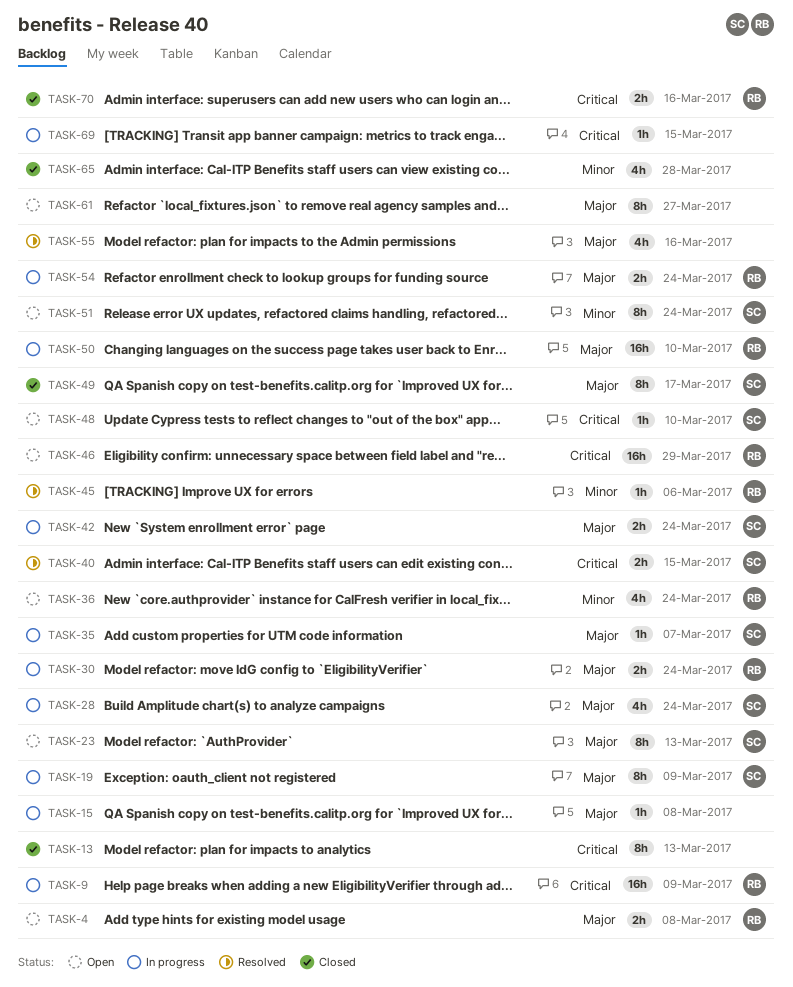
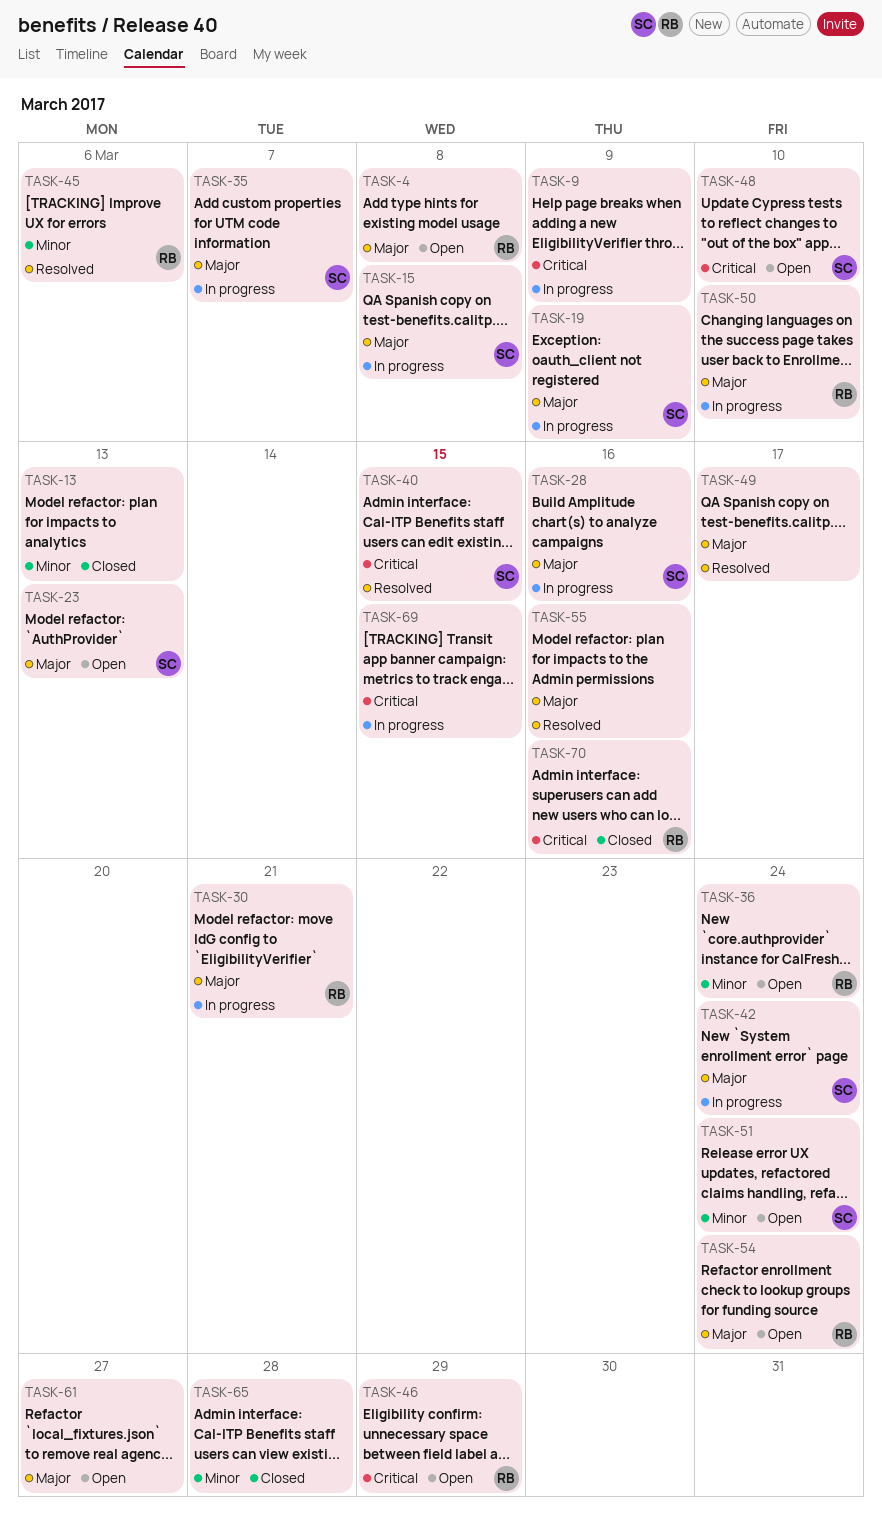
TASK-9, owner: RB -> none
TASK-13, priority: Critical -> Minor
TASK-15, owner: none -> SC
TASK-28, due: Mar 24 -> Mar 16
TASK-30, due: Mar 24 -> Mar 21
TASK-49, status: Closed -> Resolved
TASK-49, owner: SC -> none
TASK-54, status: In progress -> Open

